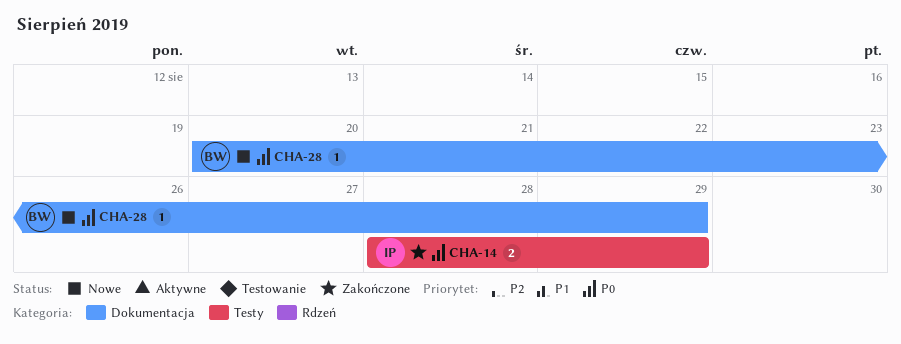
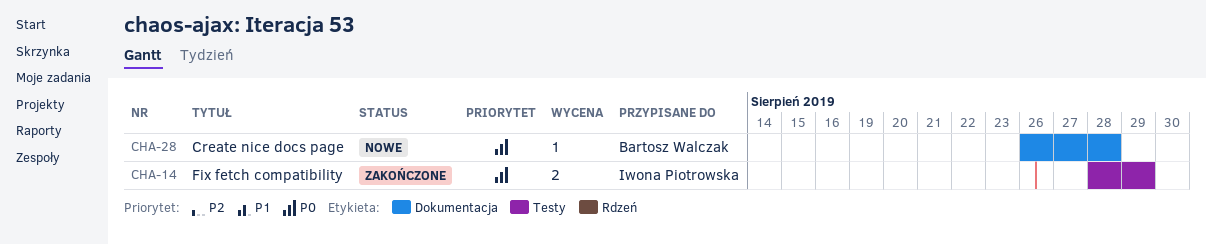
CHA-28, start: Aug 20 -> Aug 26
CHA-28, due: Aug 29 -> Aug 28

